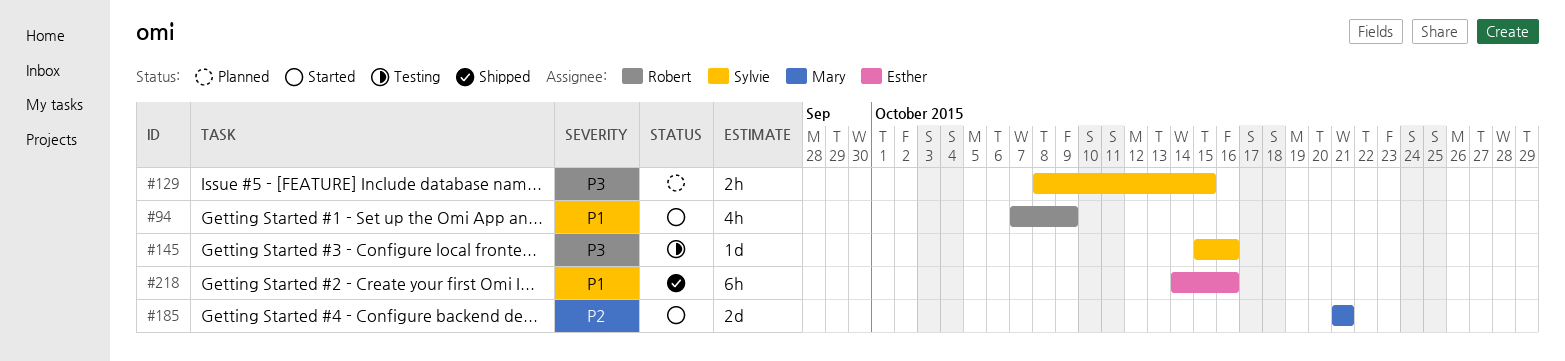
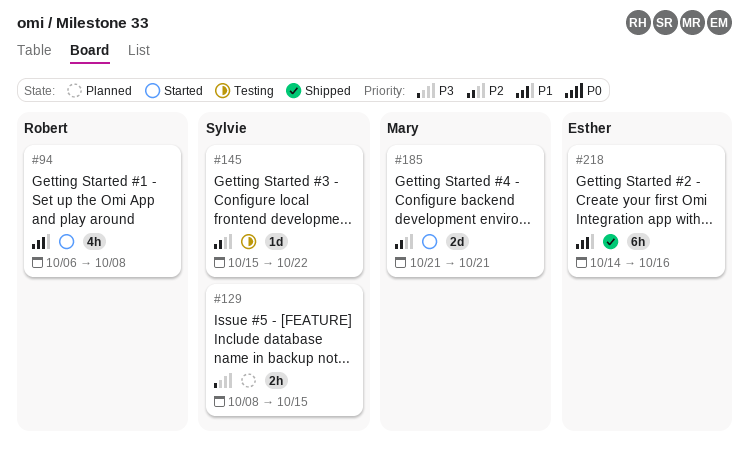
#94, start: Oct 7 -> Oct 6
#94, due: Oct 9 -> Oct 8
#145, priority: P3 -> P2
#145, due: Oct 16 -> Oct 22

